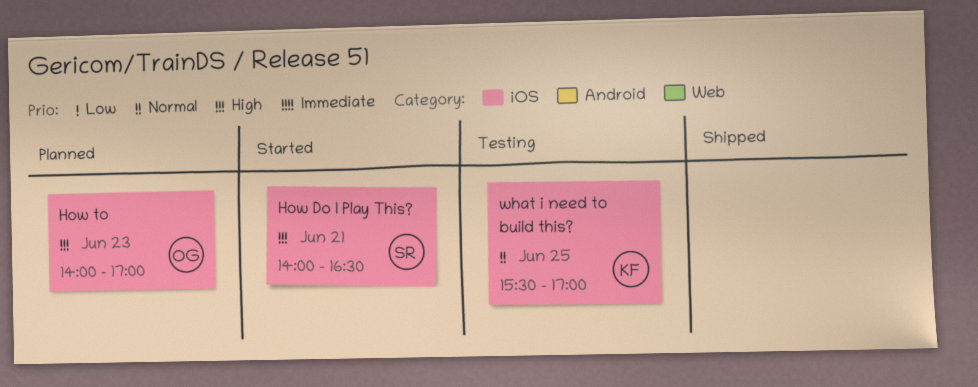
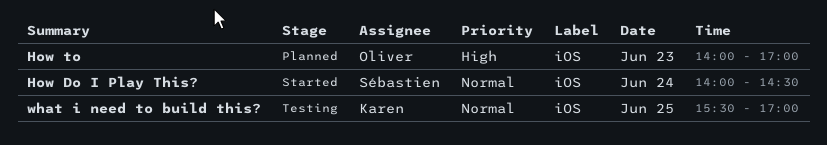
How Do I Play This?, priority: High -> Normal
How Do I Play This?, day: Jun 21 -> Jun 24
How Do I Play This?, ends: 16:30 -> 14:30

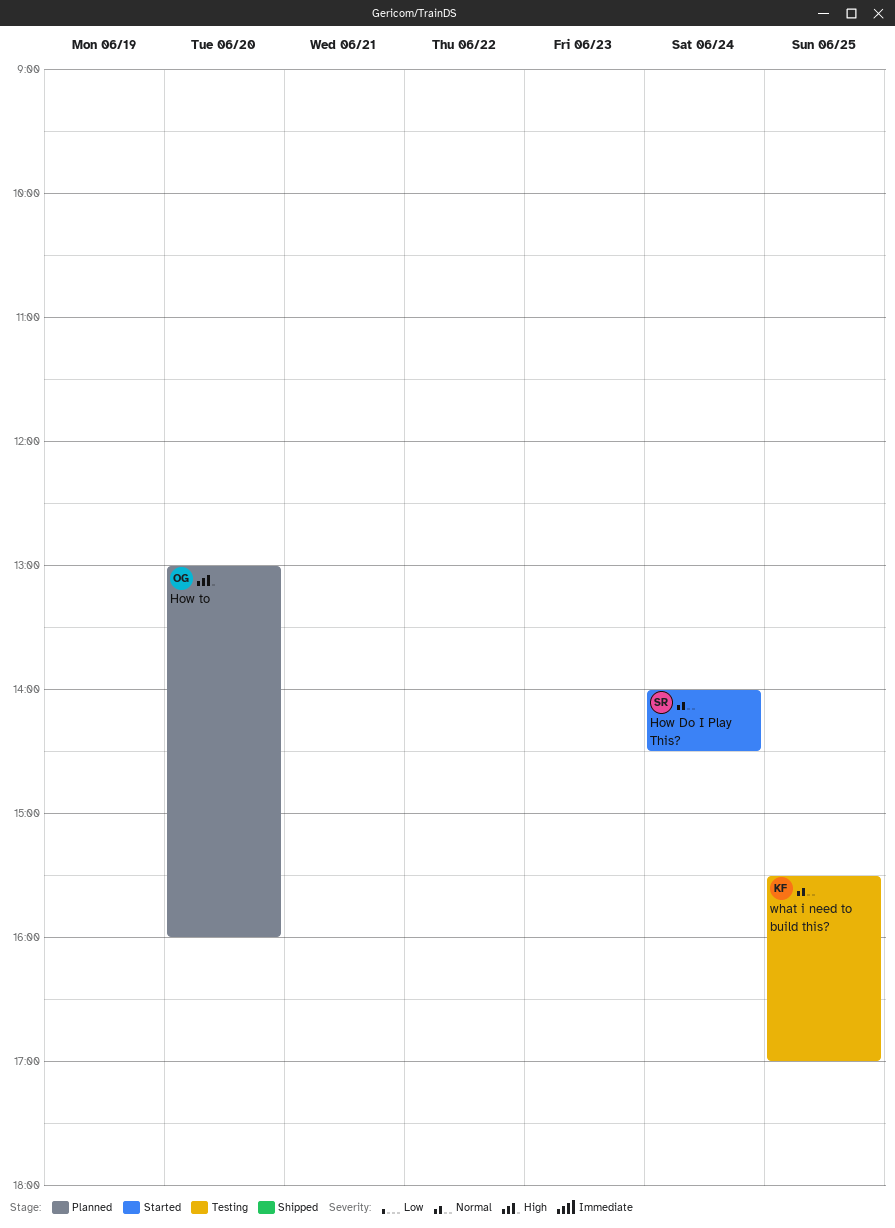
How to, day: Jun 23 -> Jun 20
How to, begins: 14:00 -> 13:00
How to, ends: 17:00 -> 16:00

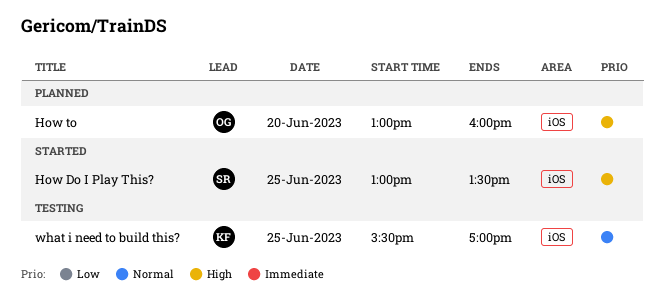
How Do I Play This?, priority: Normal -> High
How Do I Play This?, day: Jun 24 -> Jun 25
How Do I Play This?, begins: 14:00 -> 13:00
How Do I Play This?, ends: 14:30 -> 13:30

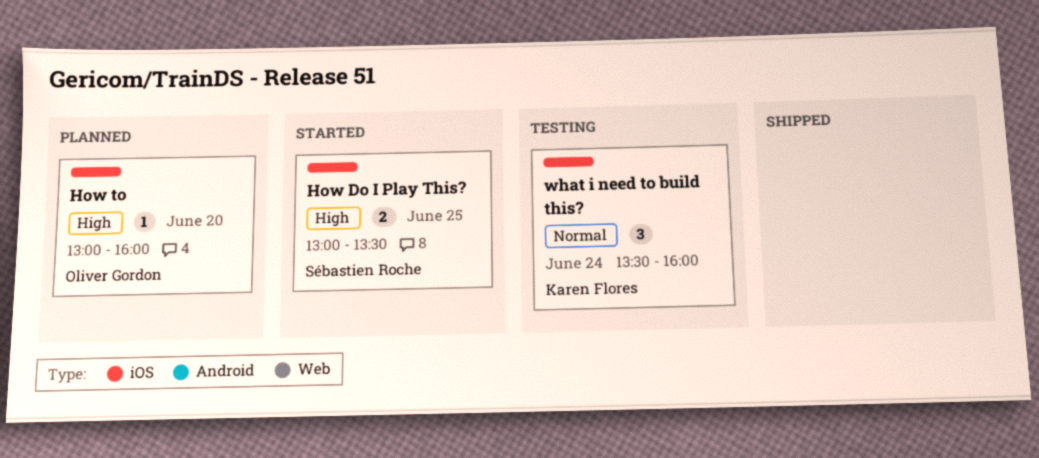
what i need to build this?, day: Jun 25 -> Jun 24
what i need to build this?, begins: 15:30 -> 13:30
what i need to build this?, ends: 17:00 -> 16:00

